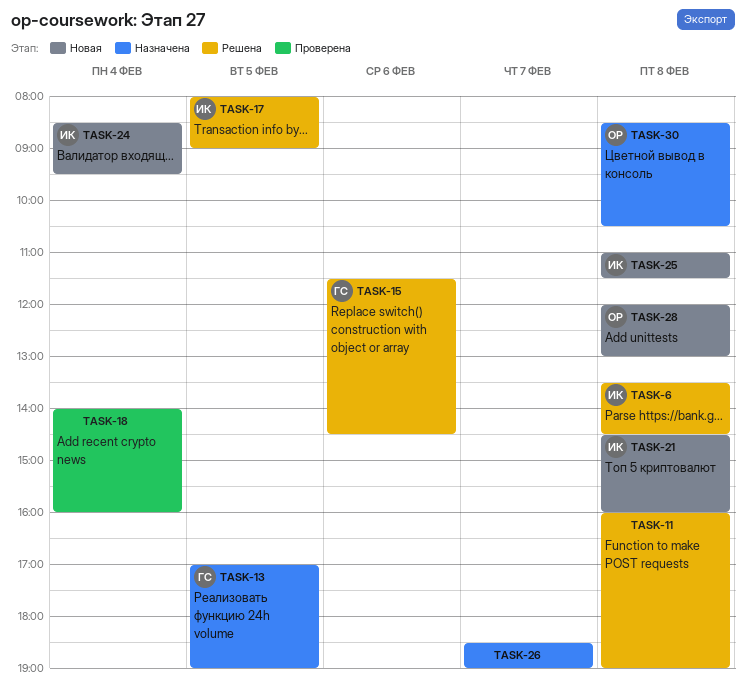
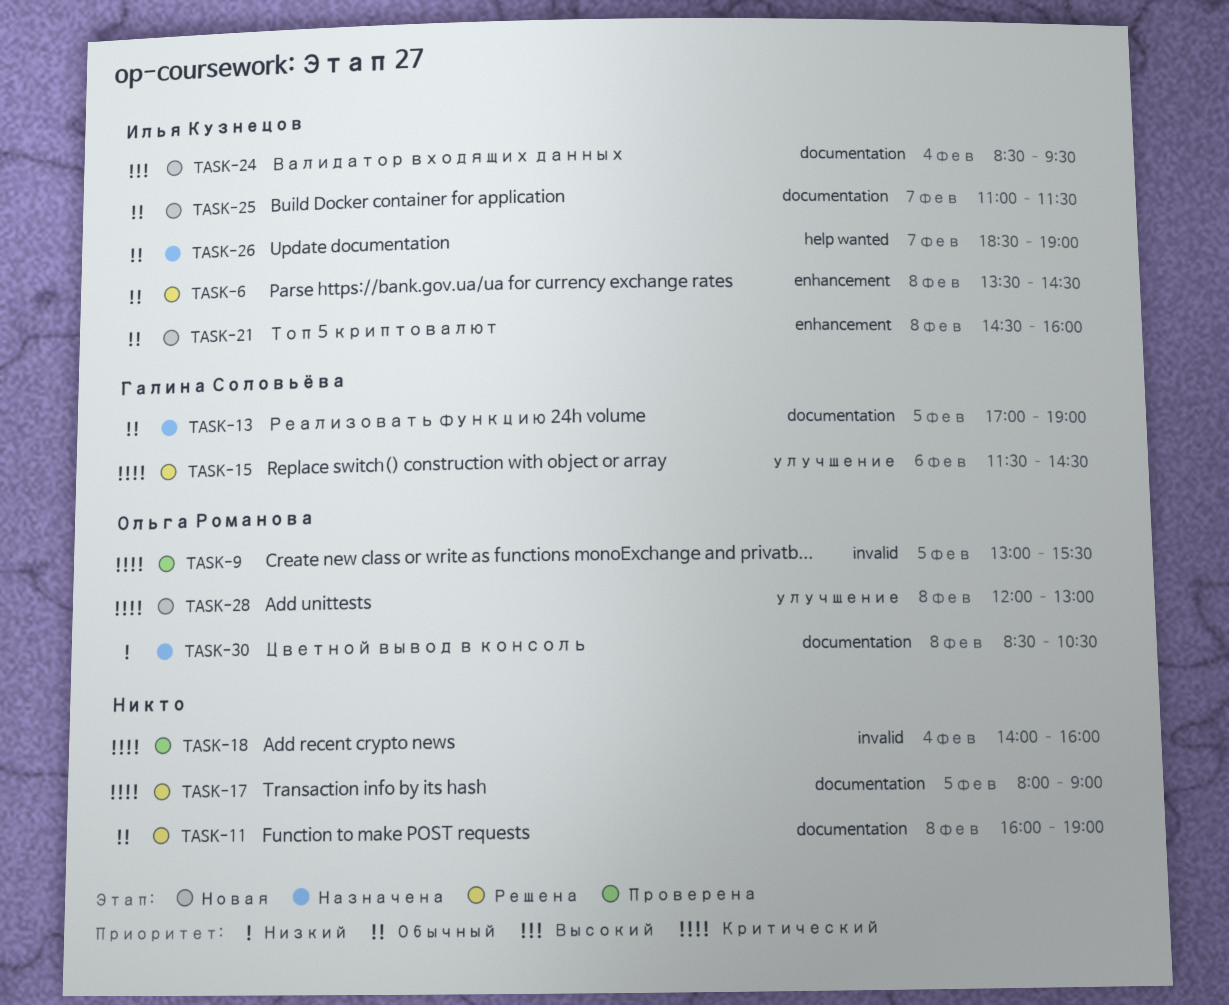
TASK-9: none -> present
TASK-17, owner: Илья Кузнецов -> none
TASK-25, day: Feb 8 -> Feb 7
TASK-26, owner: none -> Илья Кузнецов

